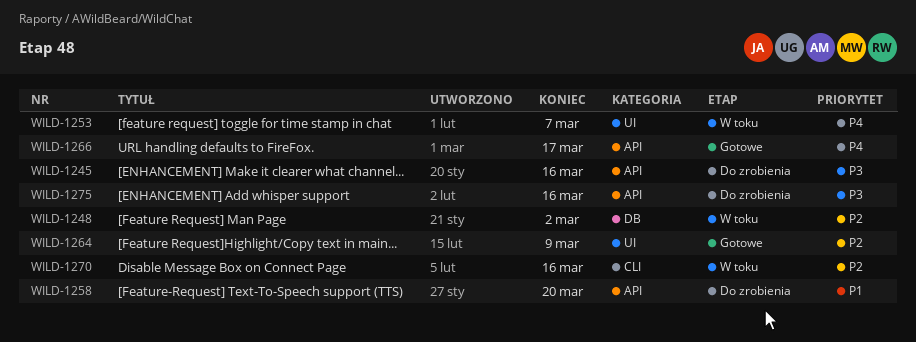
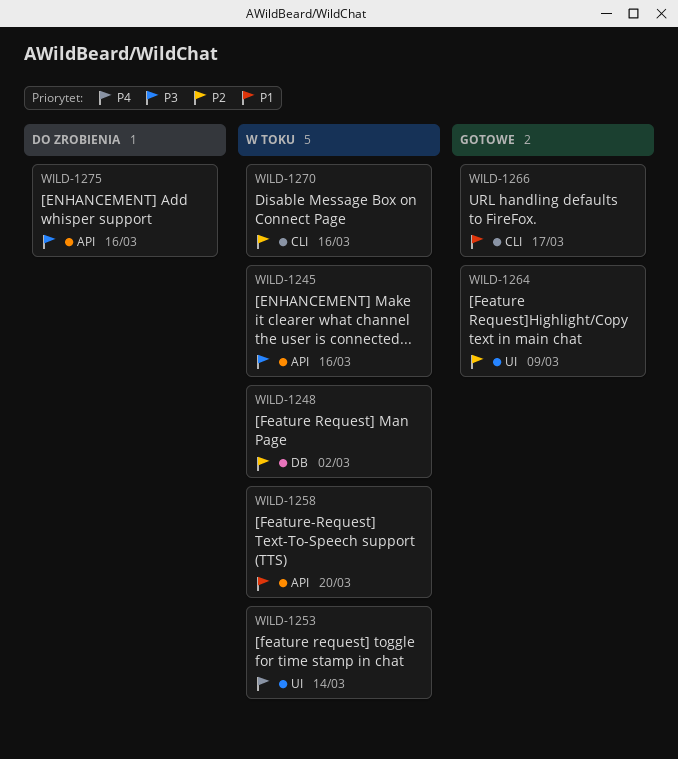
WILD-1245, status: Do zrobienia -> W toku
WILD-1253, due: Mar 7 -> Mar 14
WILD-1258, status: Do zrobienia -> W toku
WILD-1266, priority: P4 -> P1
WILD-1266, label: API -> CLI

